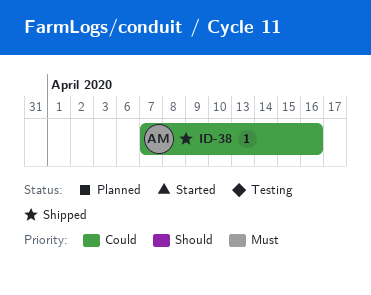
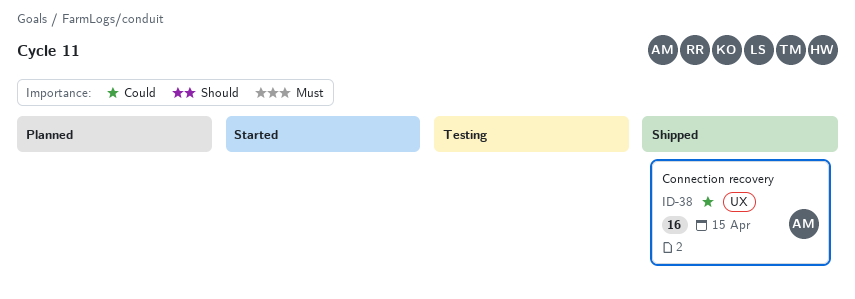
ID-38, estimate: 1 -> 16
ID-38, due: Apr 16 -> Apr 15

